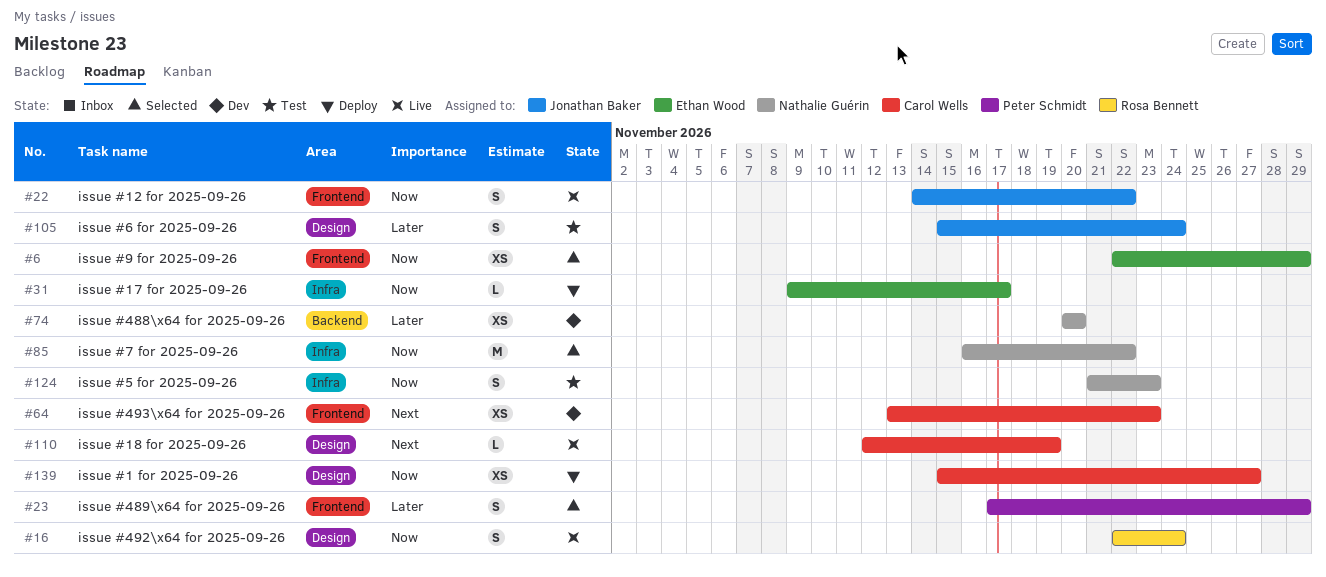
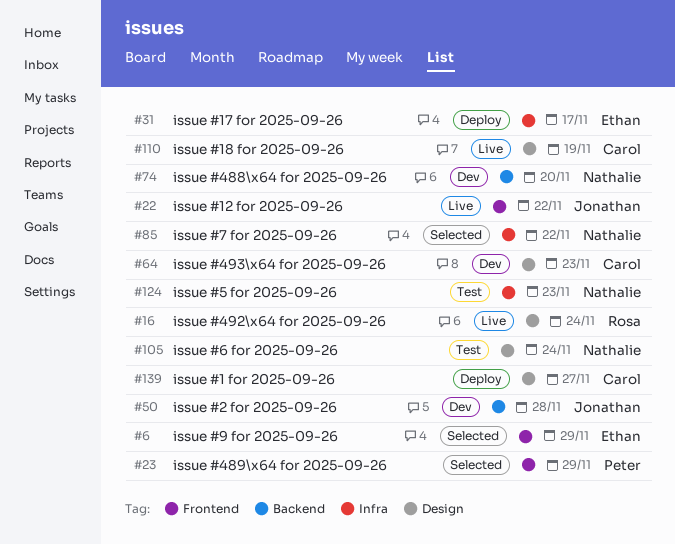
#50: none -> present
#64, label: Frontend -> Design
#105, owner: Jonathan Baker -> Nathalie Guérin

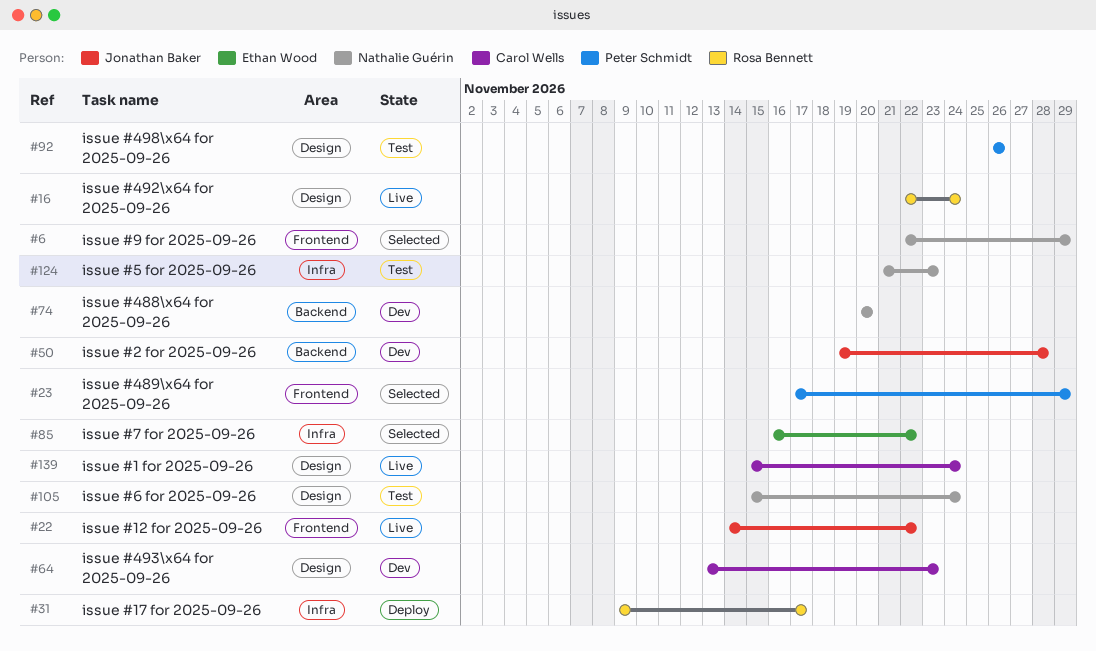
#6, owner: Ethan Wood -> Nathalie Guérin
#31, owner: Ethan Wood -> Rosa Bennett
#85, owner: Nathalie Guérin -> Ethan Wood
#92: none -> present
#110: present -> none
#139, status: Deploy -> Live
#139, due: Nov 27 -> Nov 24

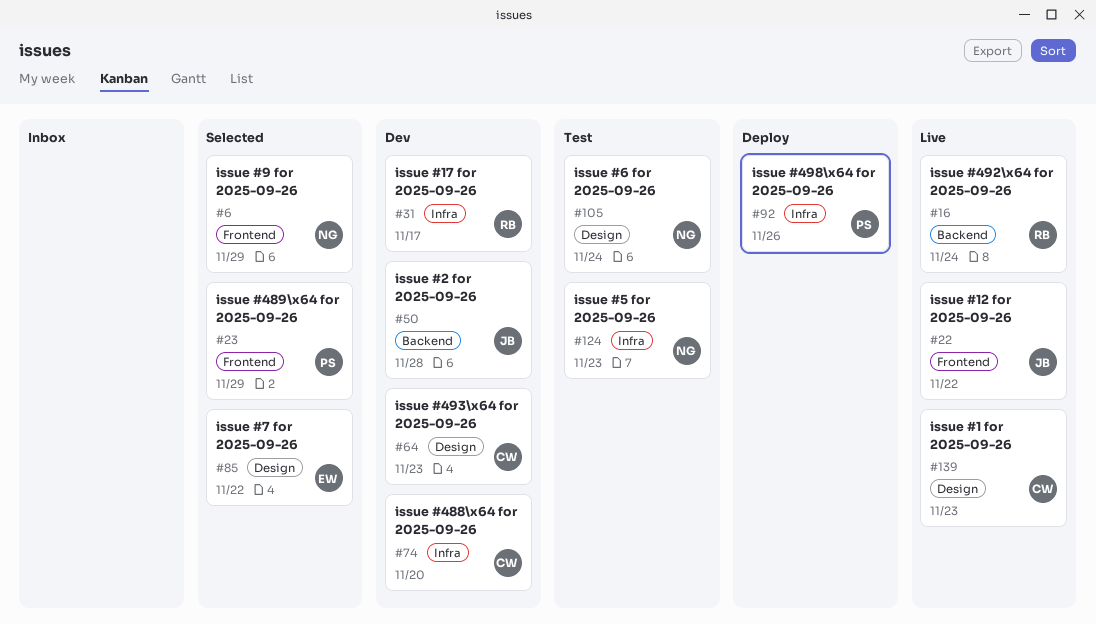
#16, label: Design -> Backend
#31, status: Deploy -> Dev
#74, owner: Nathalie Guérin -> Carol Wells
#74, label: Backend -> Infra
#85, label: Infra -> Design
#92, status: Test -> Deploy
#92, label: Design -> Infra
#139, due: Nov 24 -> Nov 23

